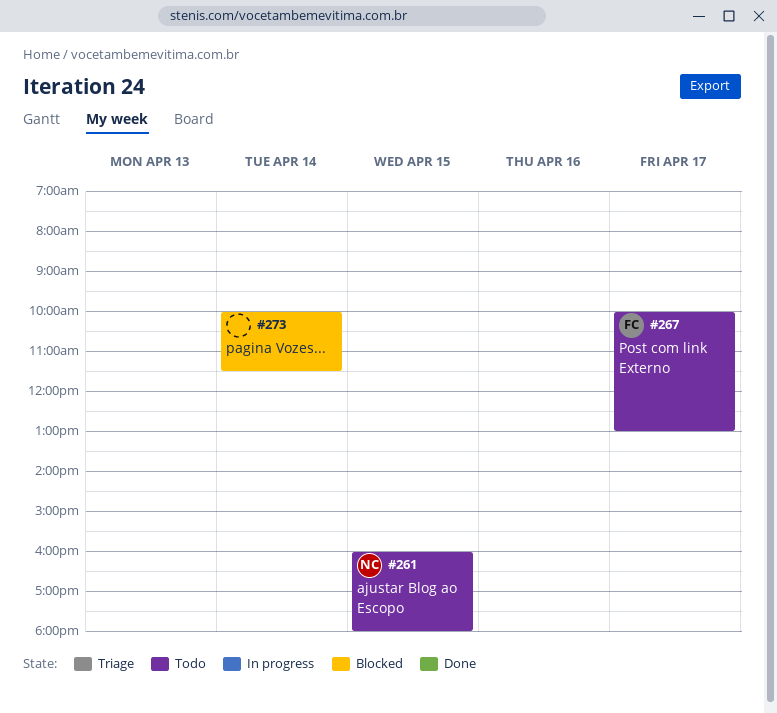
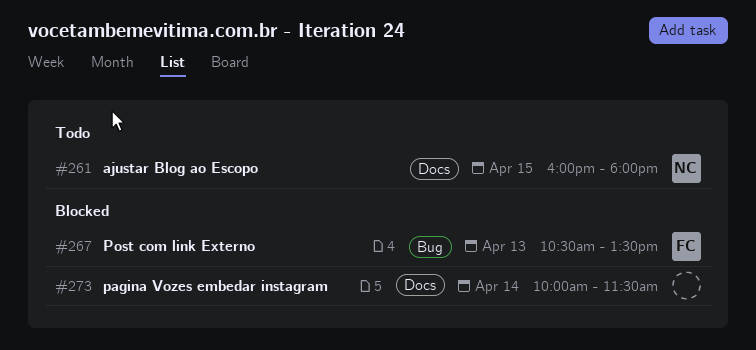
#267, status: Todo -> Blocked
#267, day: Apr 17 -> Apr 13
#267, begins: 10:00 -> 10:30
#267, ends: 13:00 -> 13:30

